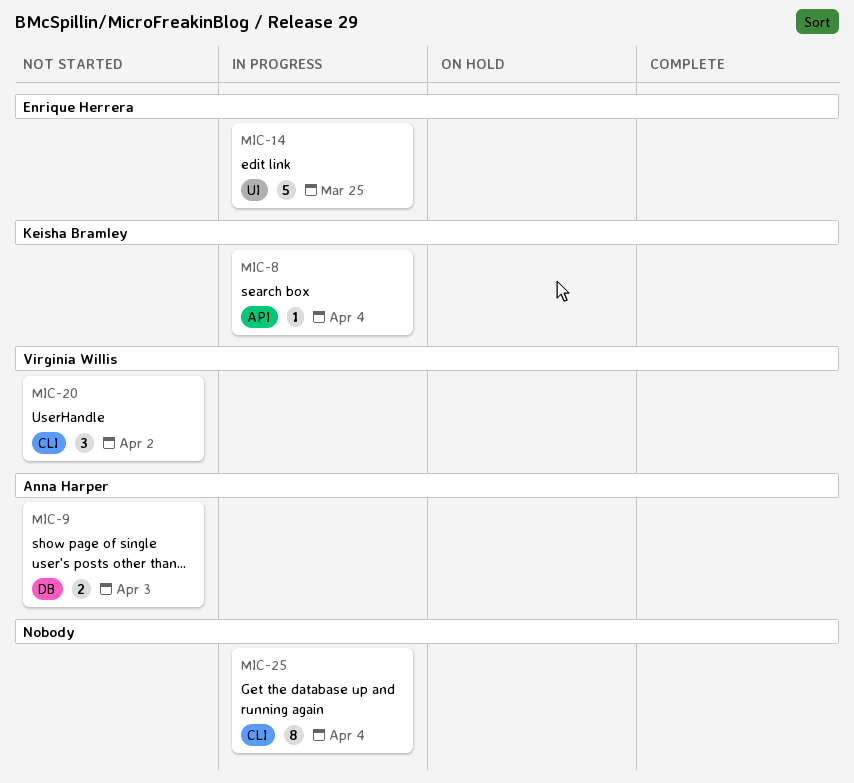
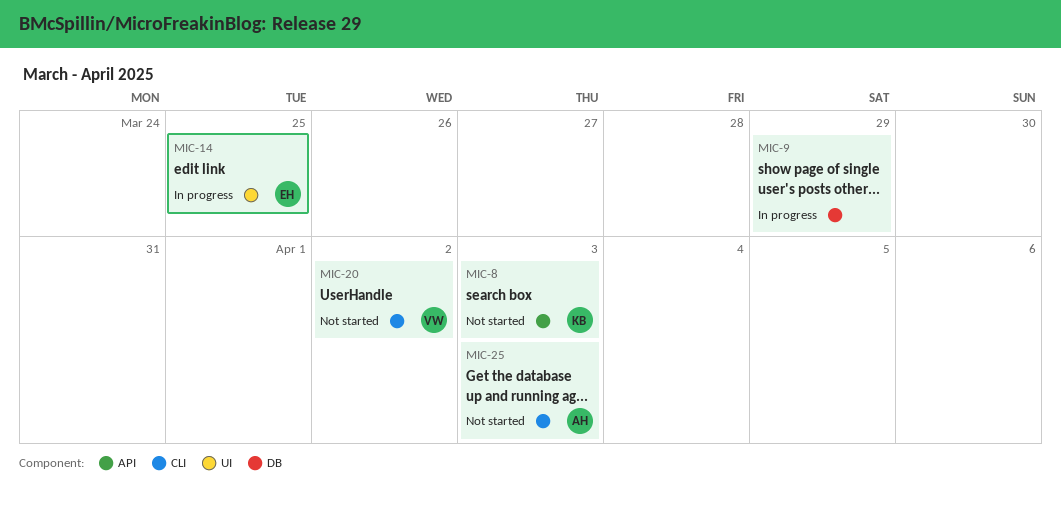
MIC-8, status: In progress -> Not started
MIC-8, due: Apr 4 -> Apr 3
MIC-9, status: Not started -> In progress
MIC-9, owner: Anna Harper -> none
MIC-9, due: Apr 3 -> Mar 29
MIC-25, status: In progress -> Not started
MIC-25, owner: none -> Anna Harper
MIC-25, due: Apr 4 -> Apr 3

